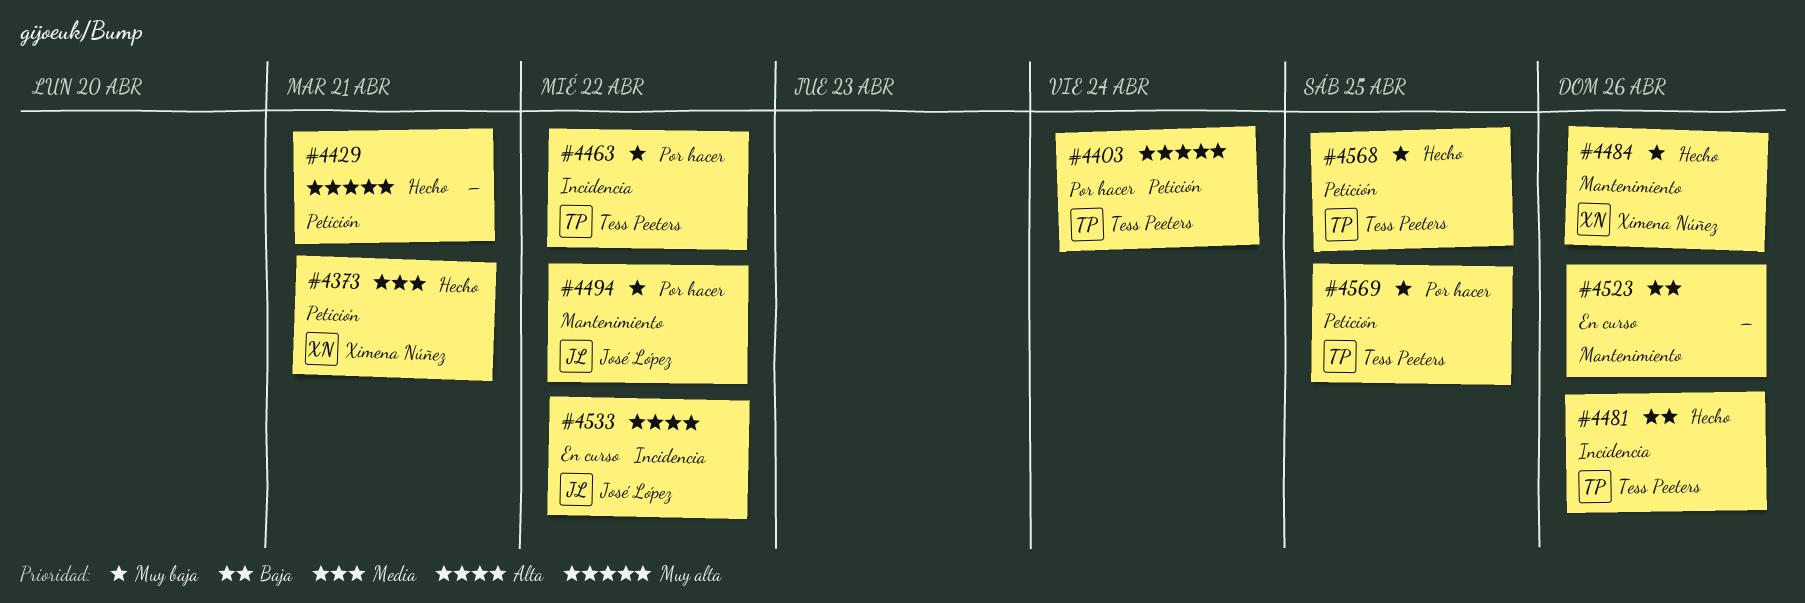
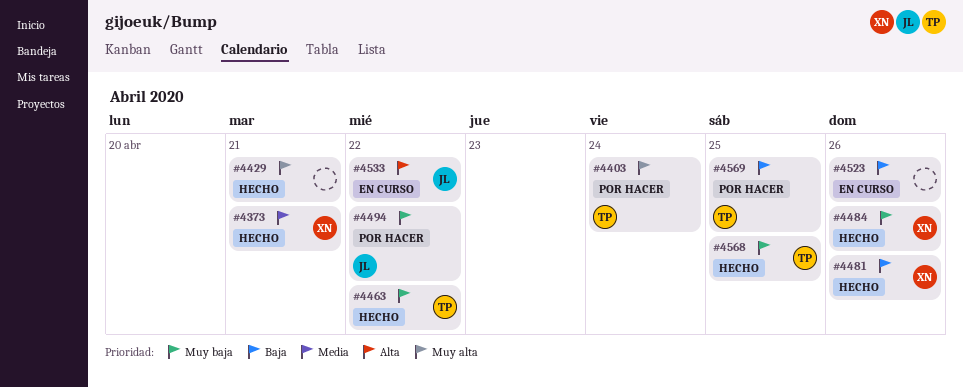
#4463, status: Por hacer -> Hecho
#4481, owner: Tess Peeters -> Ximena Núñez
#4569, priority: Muy baja -> Baja

